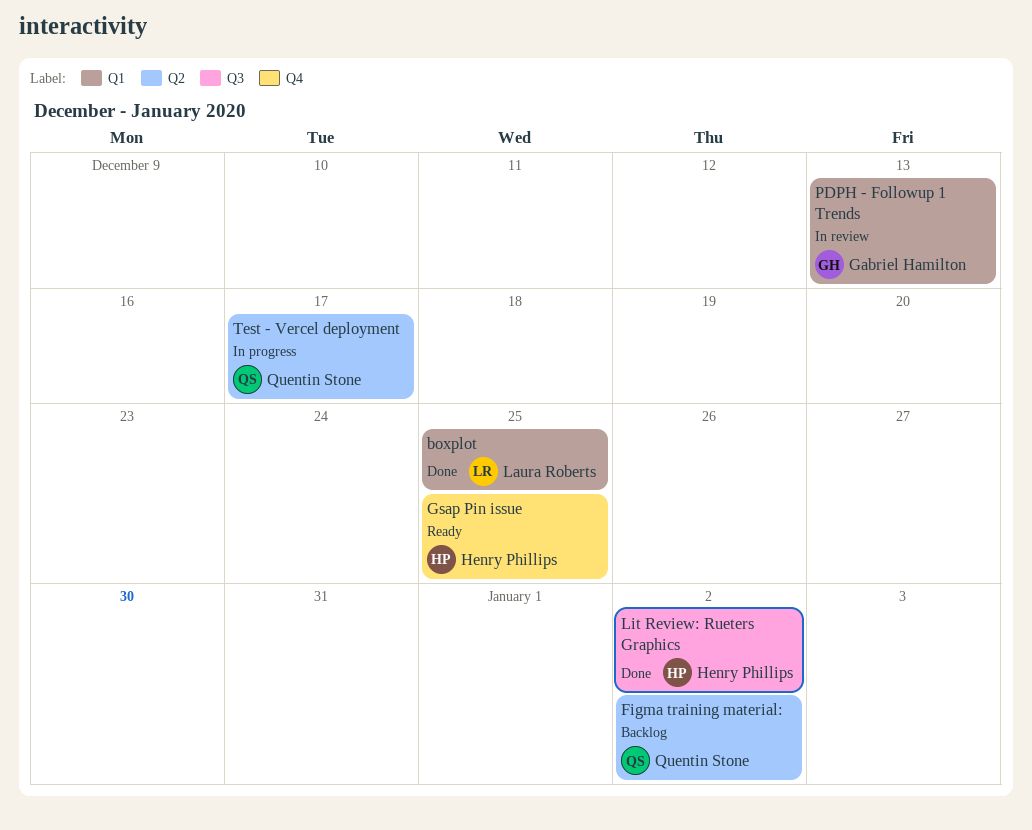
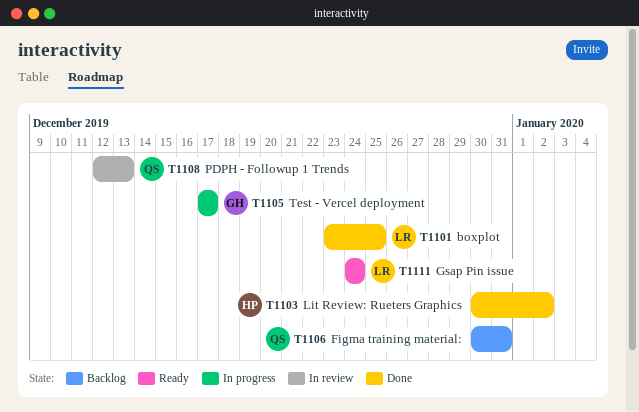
Figma training material:, due: Jan 2 -> Dec 31
Gsap Pin issue, owner: Henry Phillips -> Laura Roberts
Gsap Pin issue, due: Dec 25 -> Dec 24
PDPH - Followup 1 Trends, owner: Gabriel Hamilton -> Quentin Stone
Test - Vercel deployment, owner: Quentin Stone -> Gabriel Hamilton

